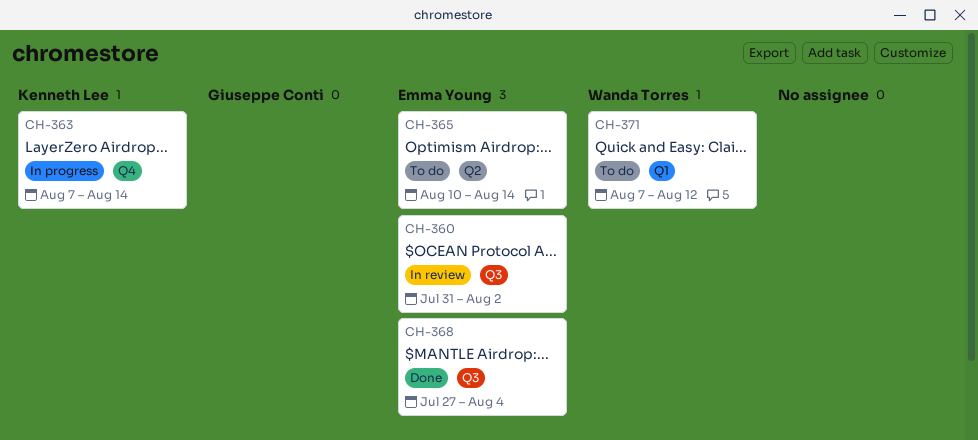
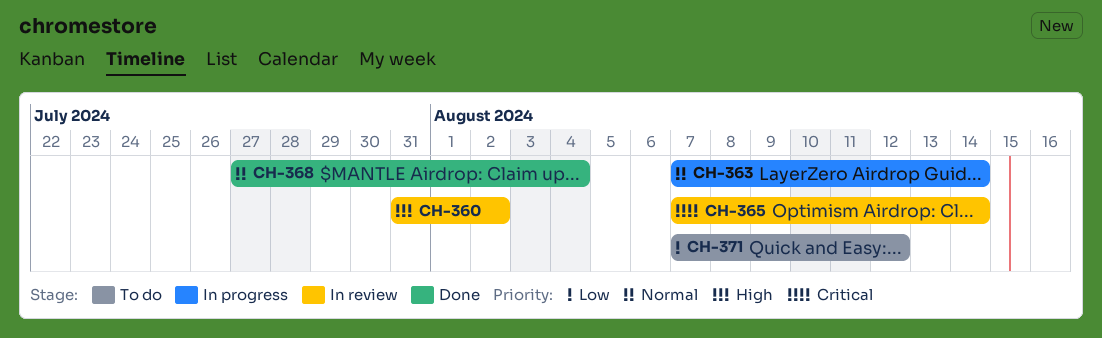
CH-365, status: To do -> In review
CH-365, start: Aug 10 -> Aug 7

